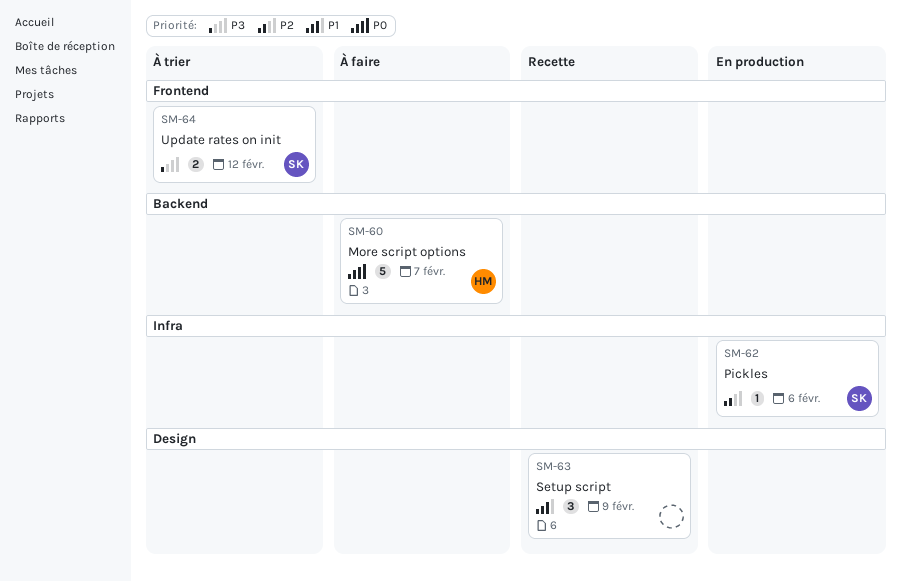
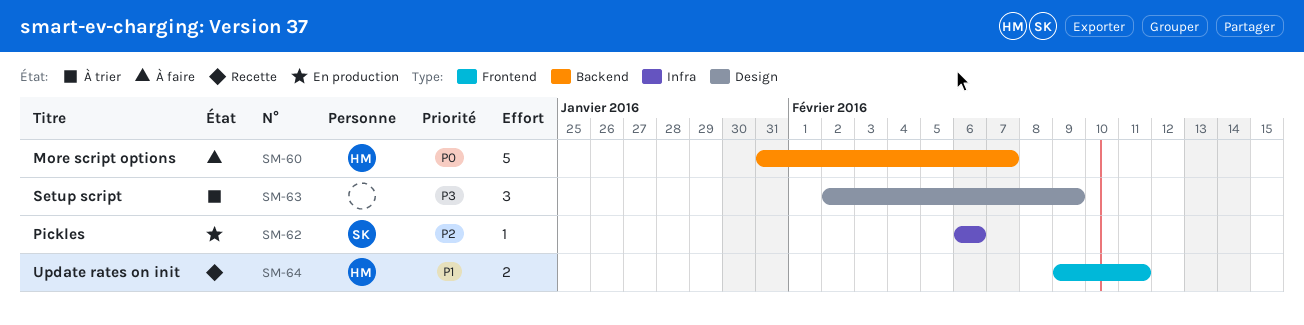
SM-63, status: Recette -> À trier
SM-63, priority: P1 -> P3
SM-64, status: À trier -> Recette
SM-64, owner: SK -> HM
SM-64, priority: P3 -> P1
SM-64, due: Feb 12 -> Feb 11

